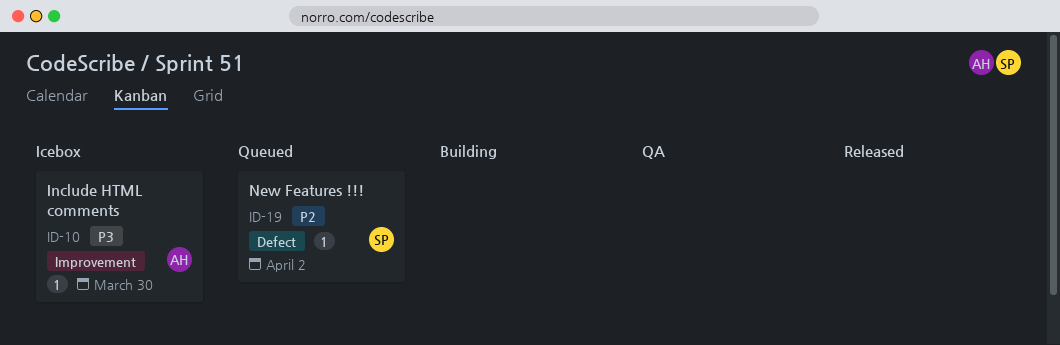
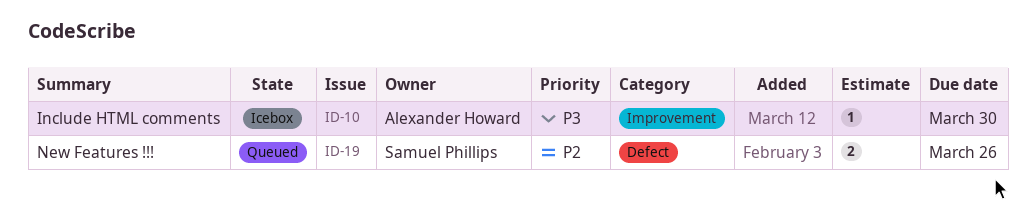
ID-19, estimate: 1 -> 2
ID-19, due: Apr 2 -> Mar 26

